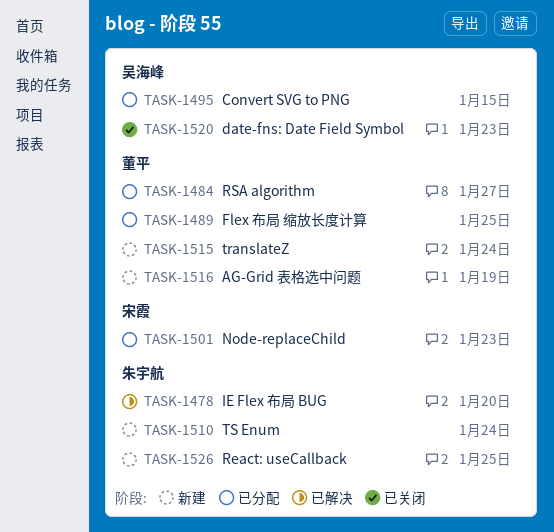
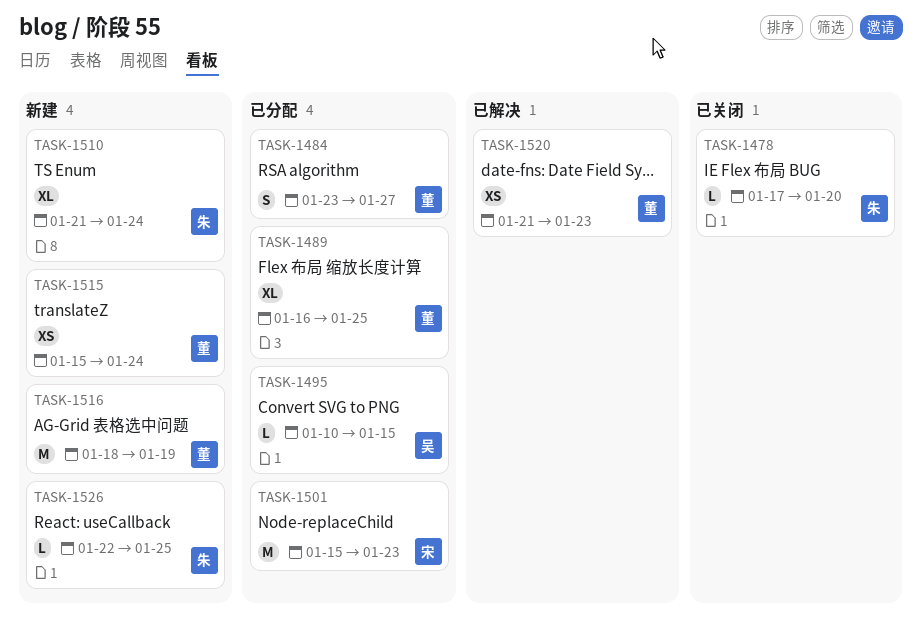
TASK-1478, status: 已解决 -> 已关闭
TASK-1520, status: 已关闭 -> 已解决
TASK-1520, owner: 吴海峰 -> 董平

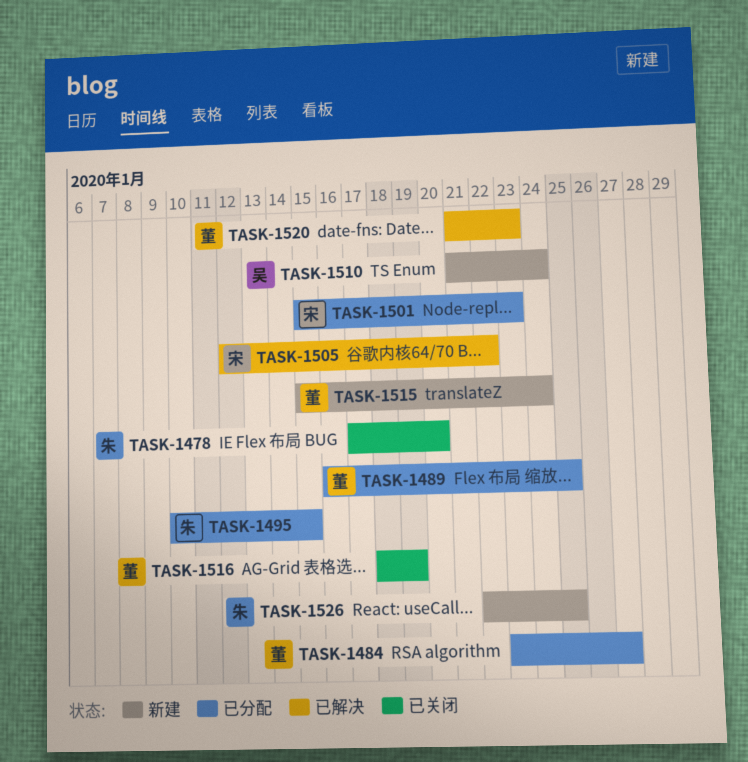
TASK-1495, owner: 吴 -> 朱
TASK-1505: none -> present
TASK-1510, owner: 朱 -> 吴
TASK-1516, status: 新建 -> 已关闭

